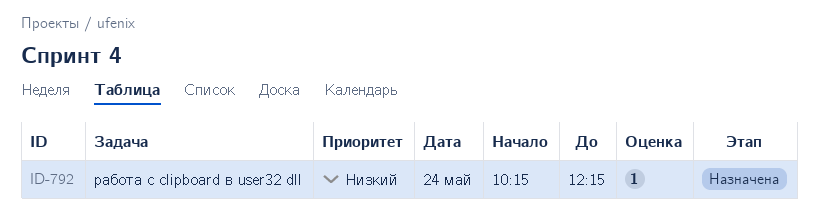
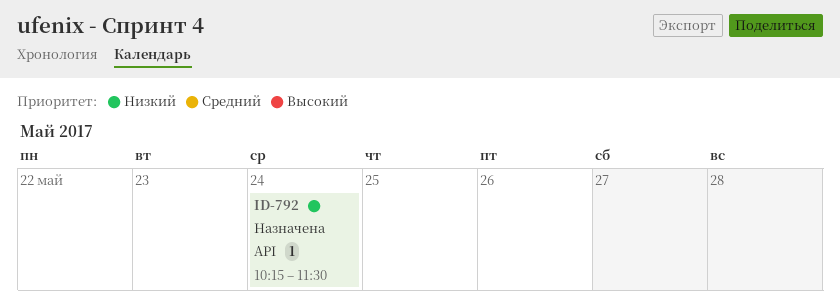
ID-792, ends: 12:15 -> 11:30

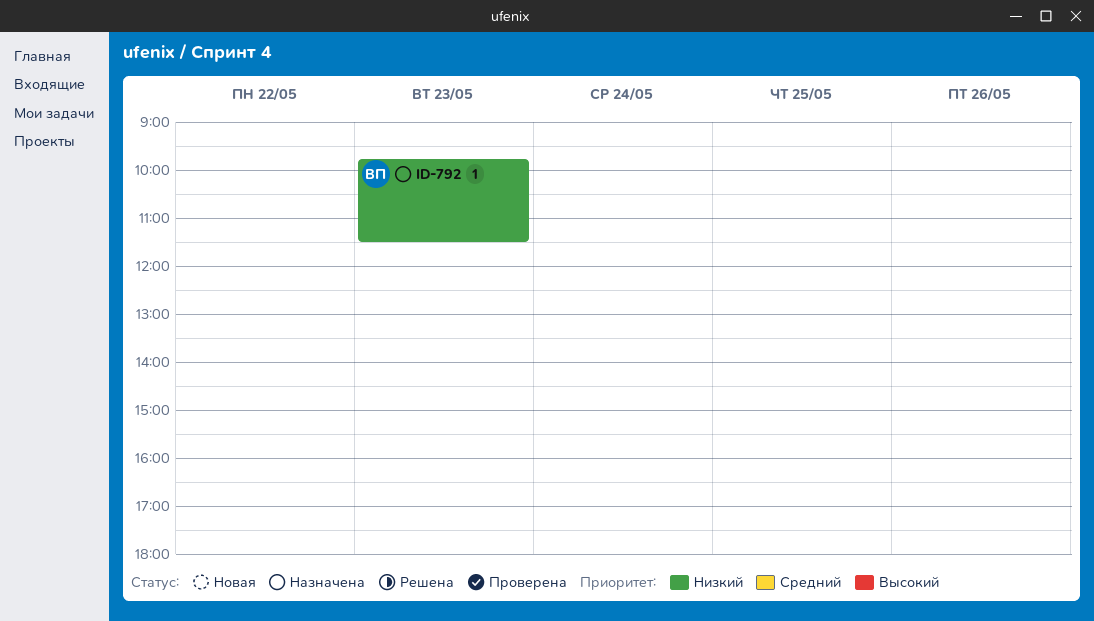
ID-792, day: May 24 -> May 23
ID-792, begins: 10:15 -> 09:45

